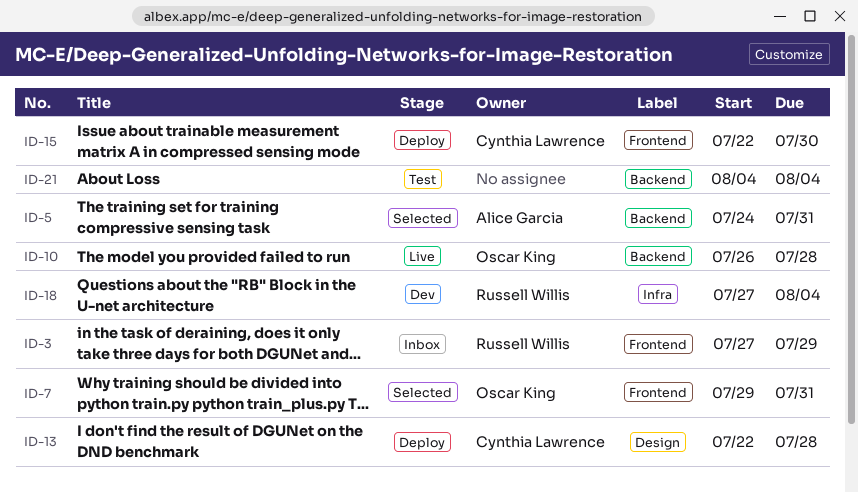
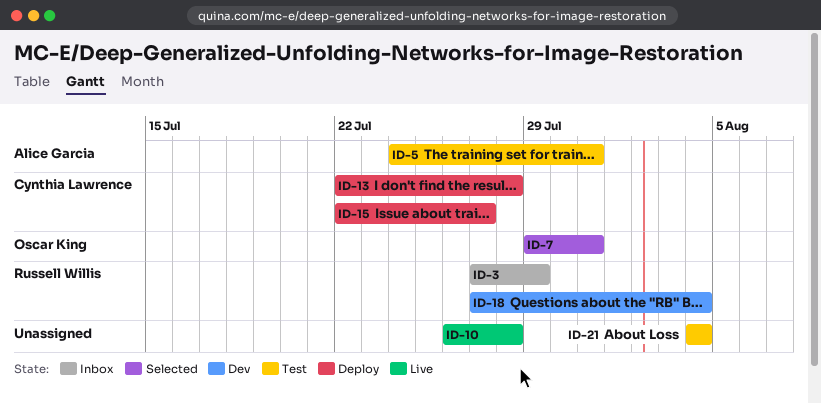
ID-5, status: Selected -> Test
ID-10, owner: Oscar King -> none
ID-15, due: Jul 30 -> Jul 27

